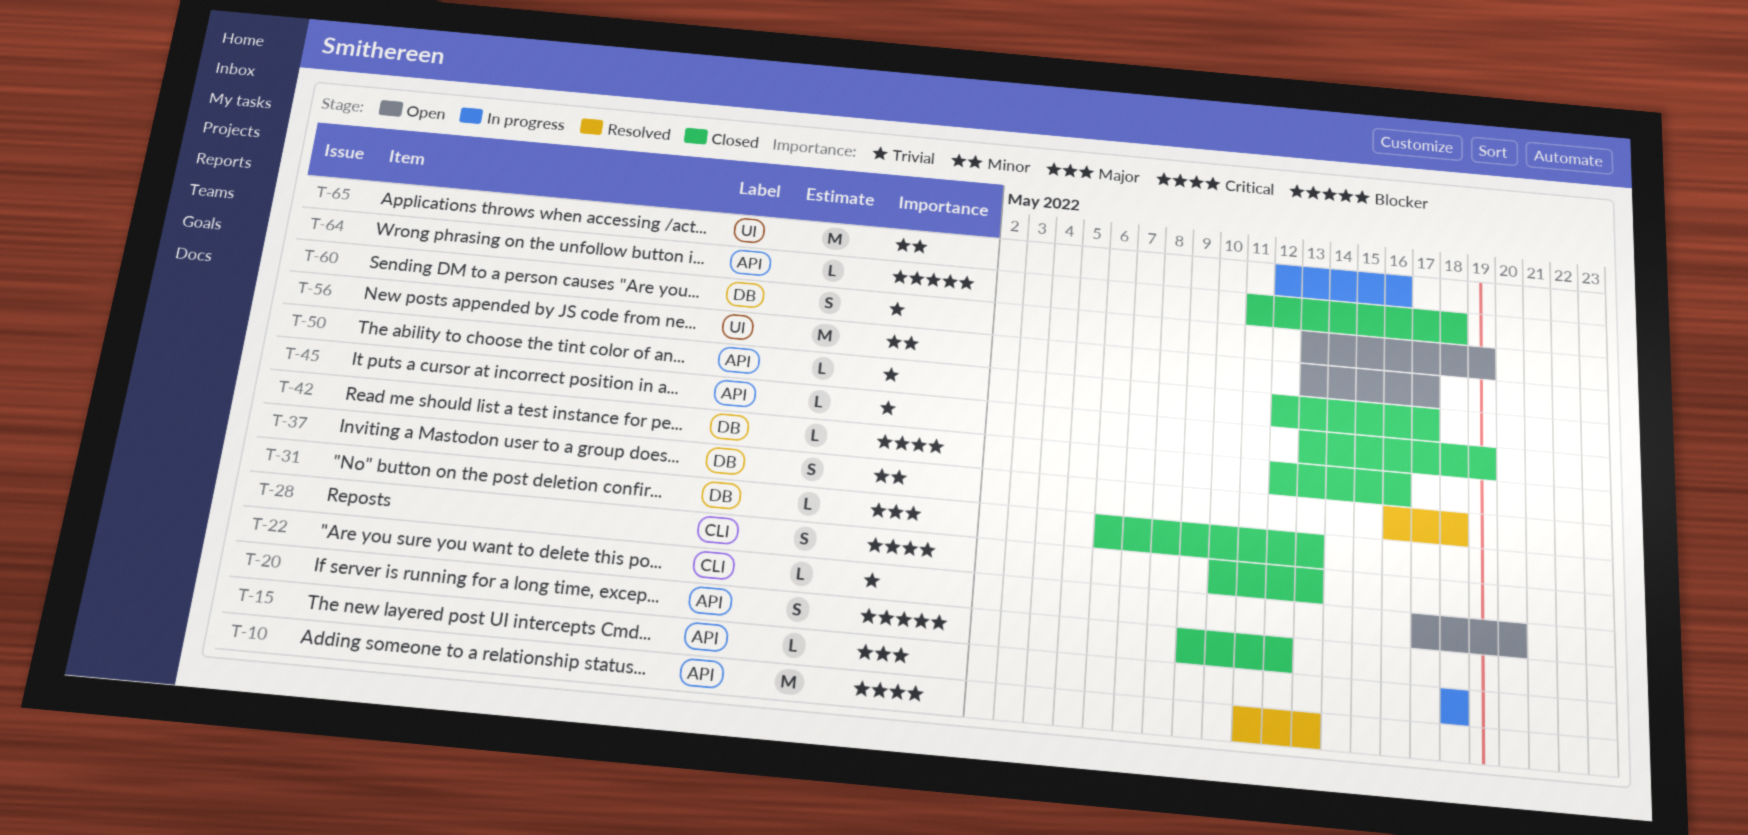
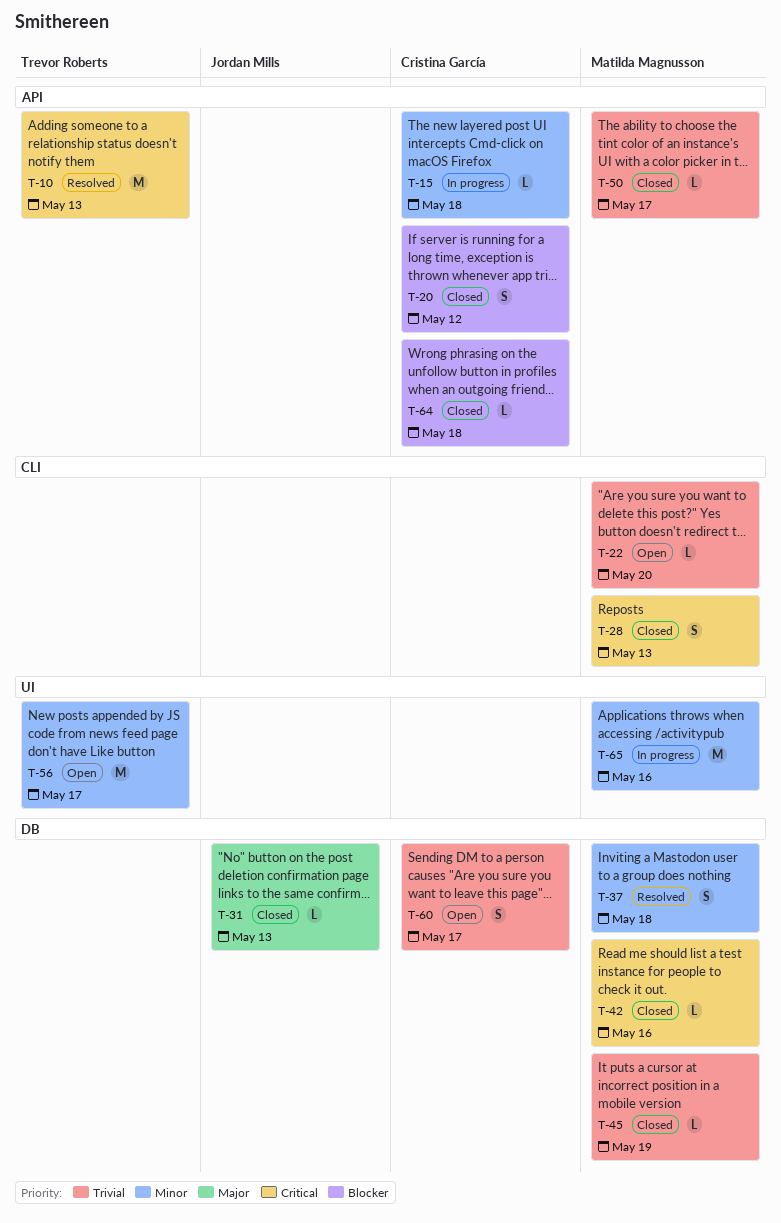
T-15, priority: Major -> Minor
T-45, label: API -> DB
T-60, due: May 19 -> May 17

